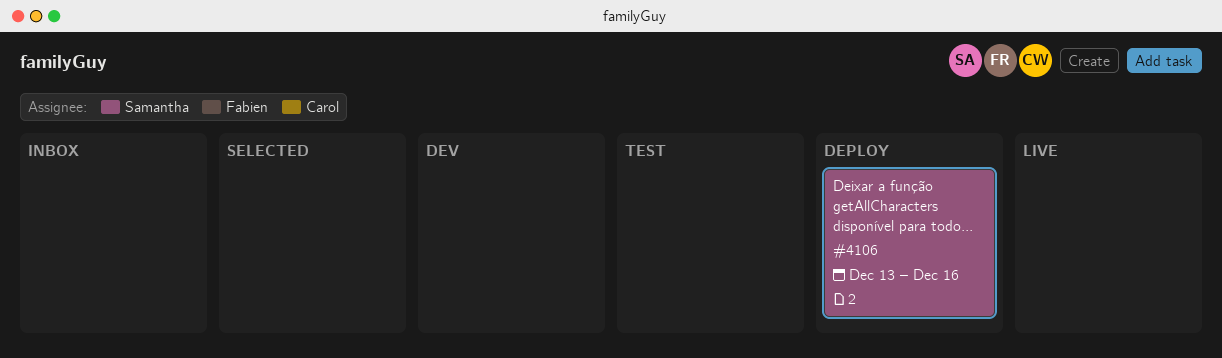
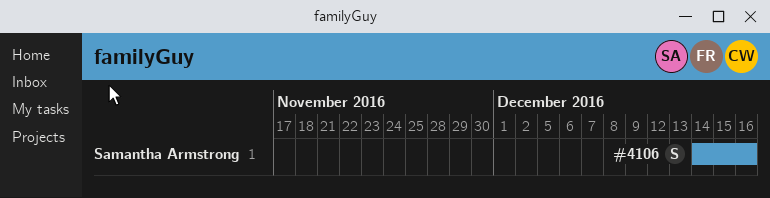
#4106, start: Dec 13 -> Dec 14

